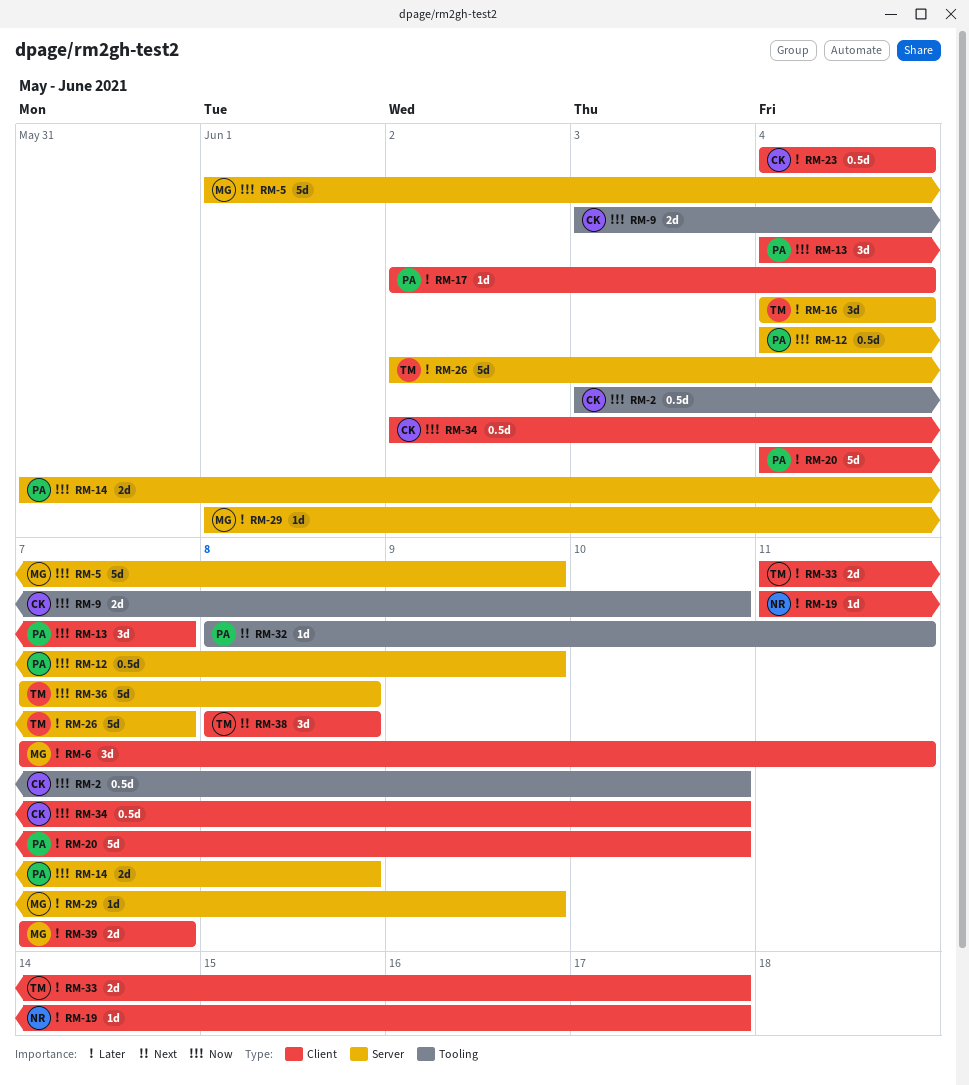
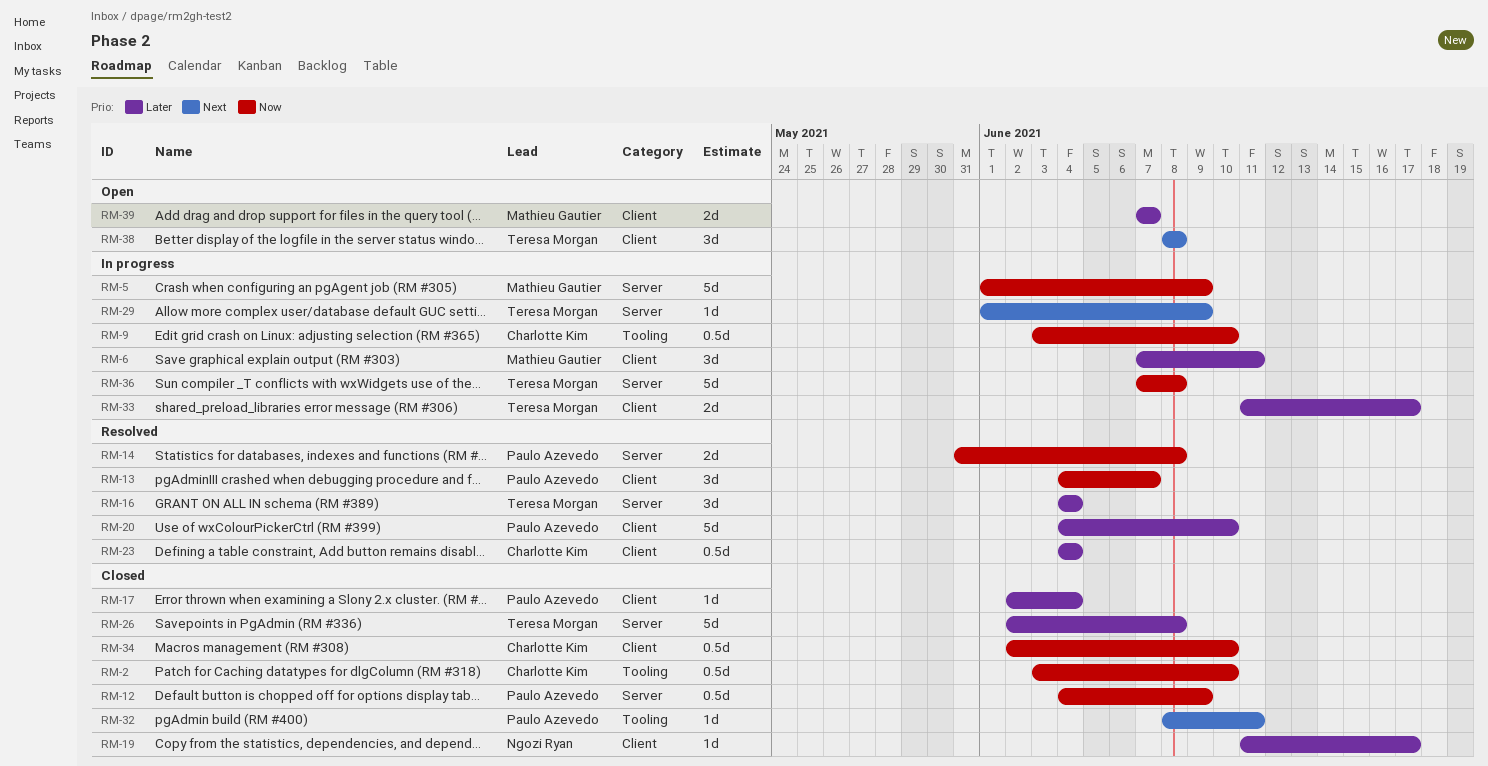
RM-9, estimate: 2d -> 0.5d
RM-26, due: Jun 7 -> Jun 8
RM-29, owner: Mathieu Gautier -> Teresa Morgan
RM-29, priority: Later -> Next

